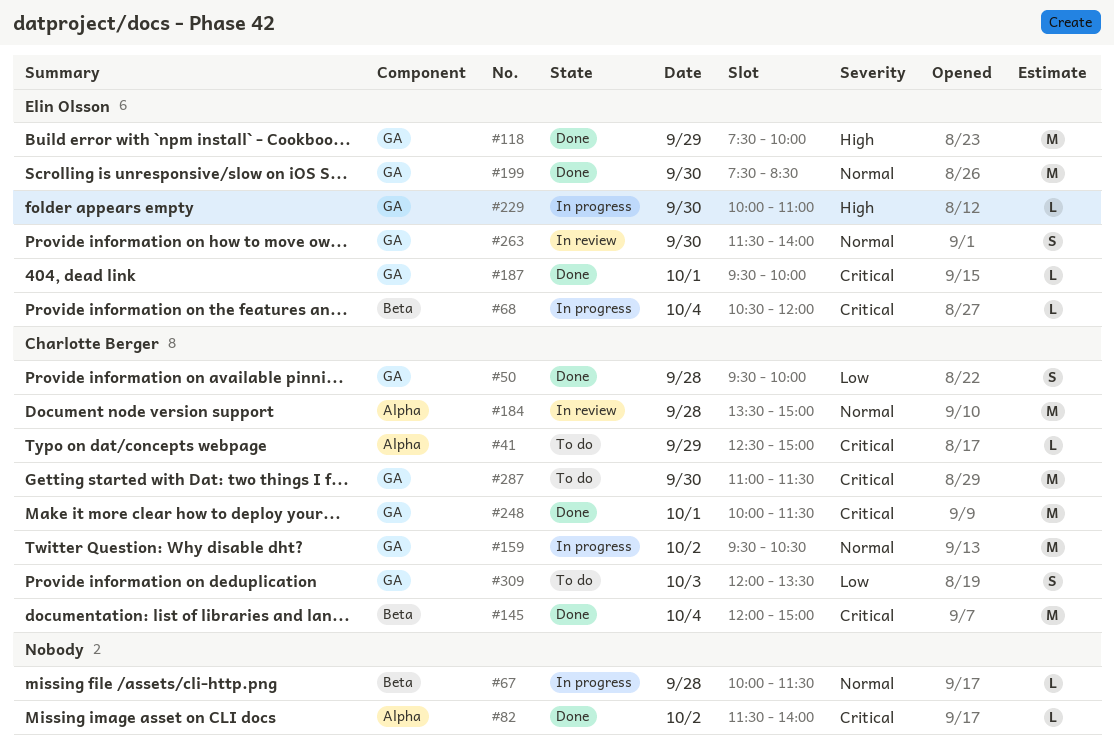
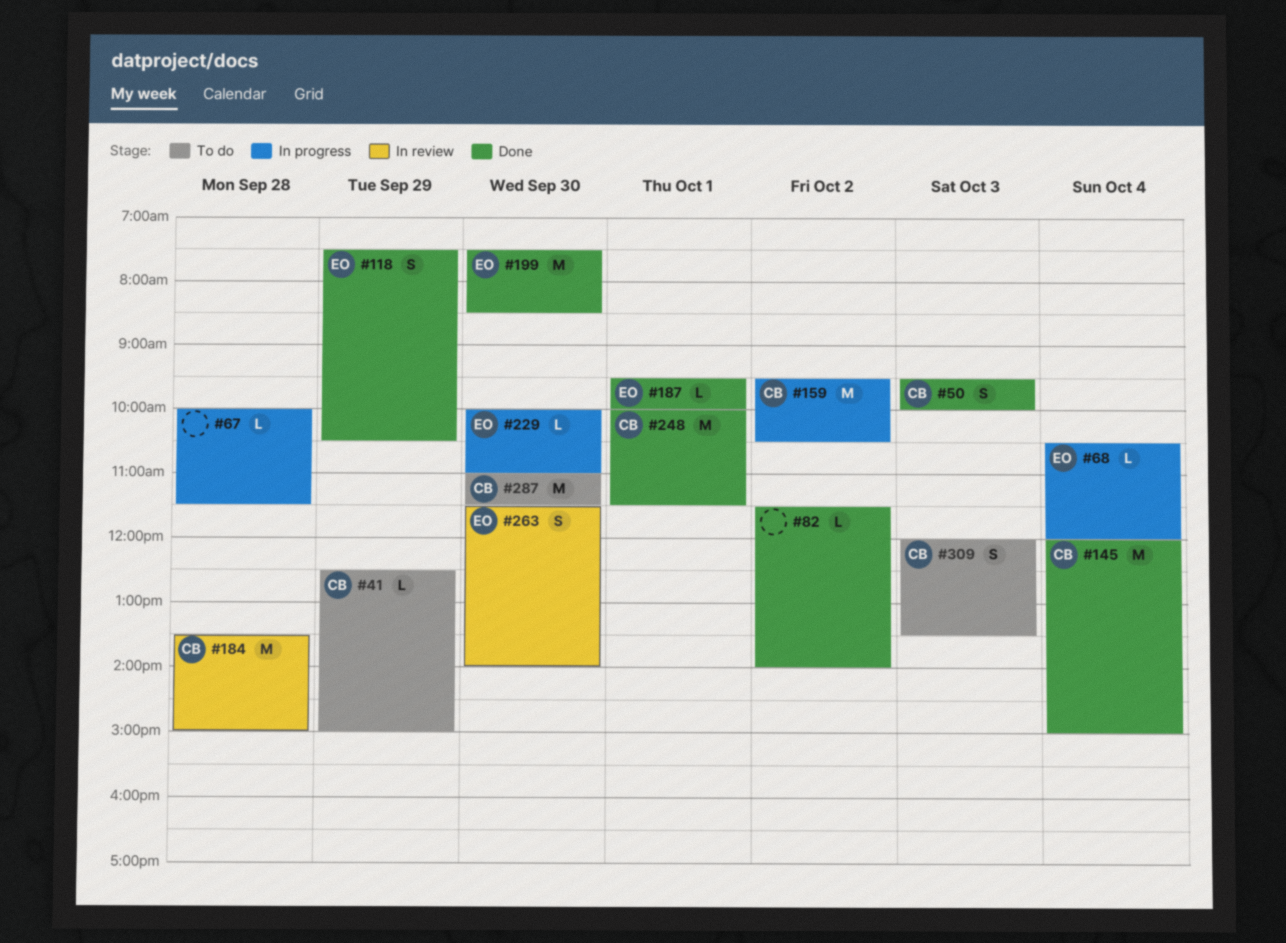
#50, day: Sep 28 -> Oct 3
#118, estimate: M -> S
#118, ends: 10:00 -> 10:30

